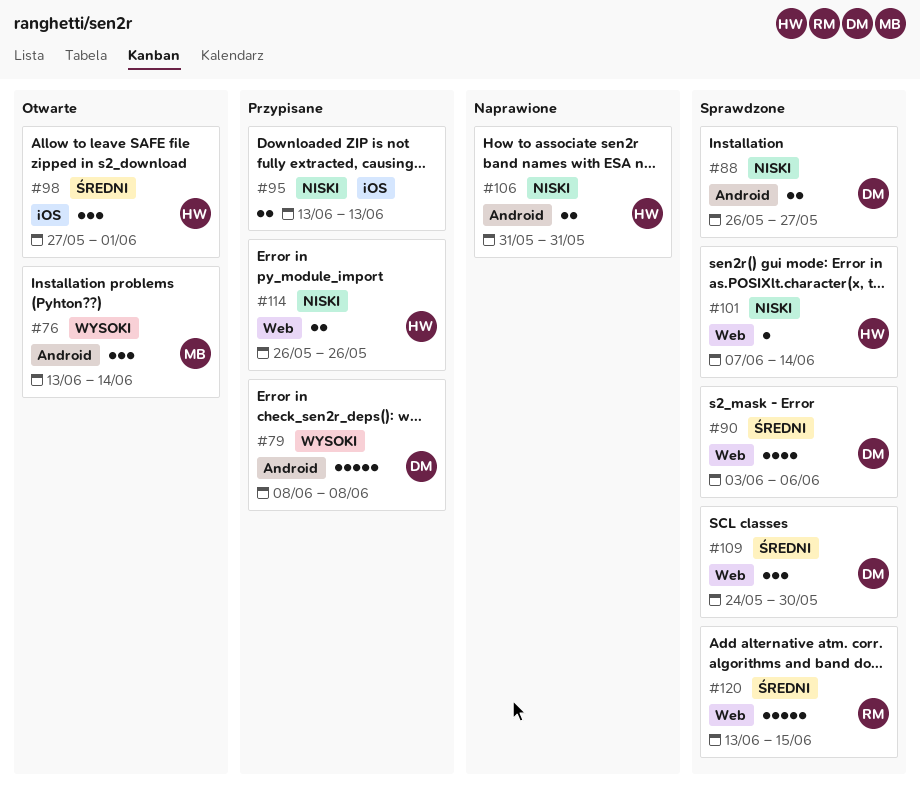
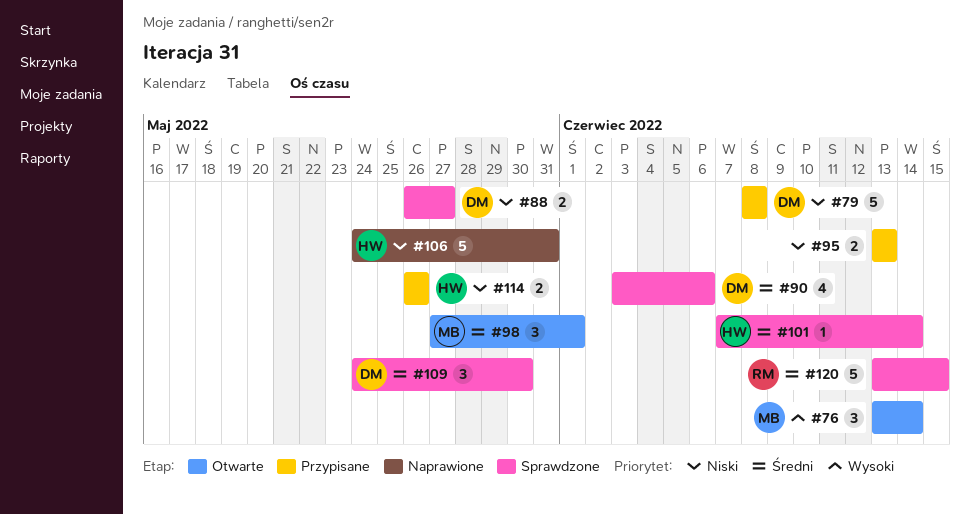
#79, priority: Wysoki -> Niski
#98, owner: HW -> MB
#101, priority: Niski -> Średni
#106, estimate: 2 -> 5
#106, start: May 31 -> May 24

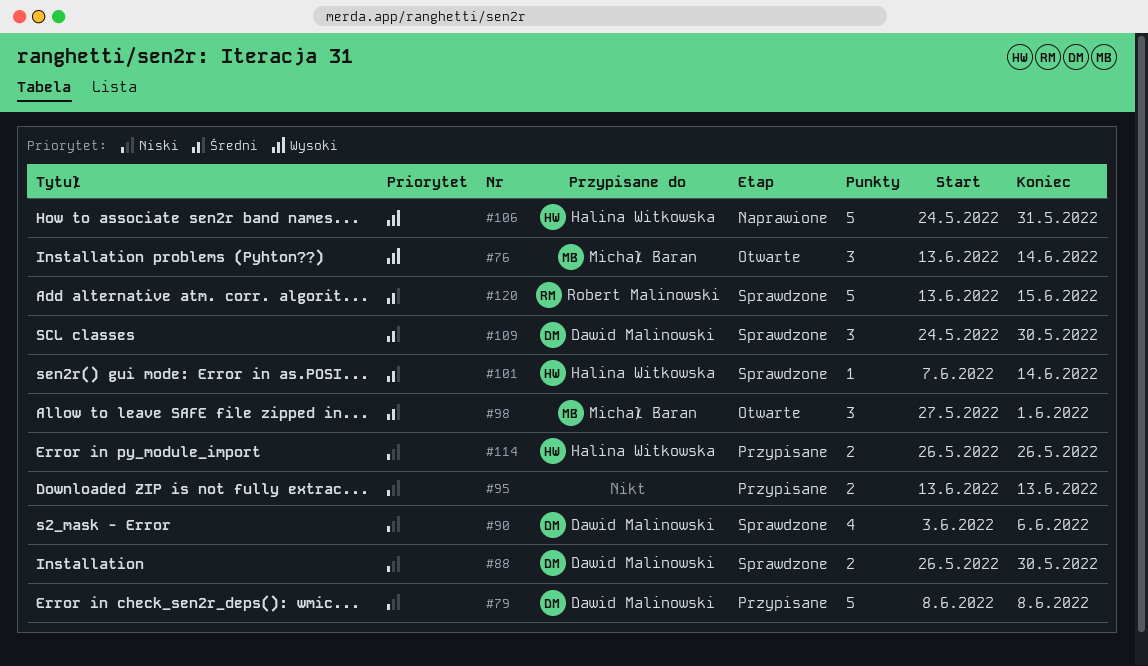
#88, due: May 27 -> May 30
#90, priority: Średni -> Niski
#106, priority: Niski -> Wysoki

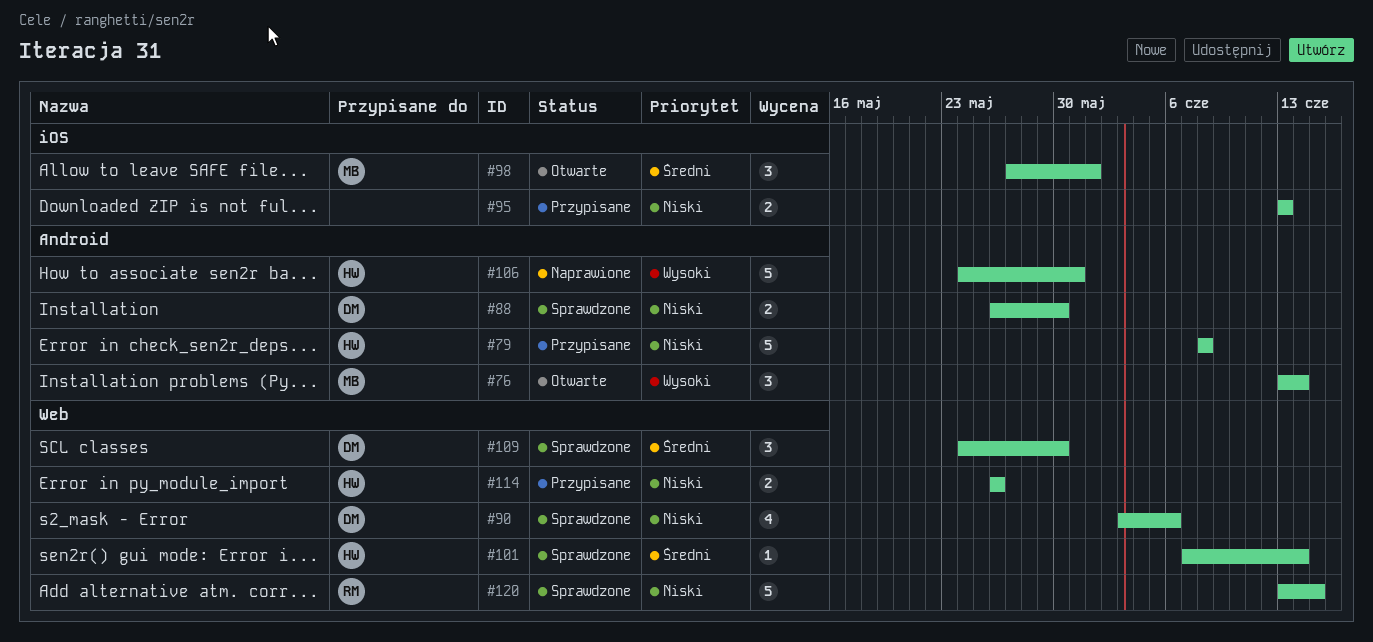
#79, owner: Dawid Malinowski -> Halina Witkowska
#120, priority: Średni -> Niski

